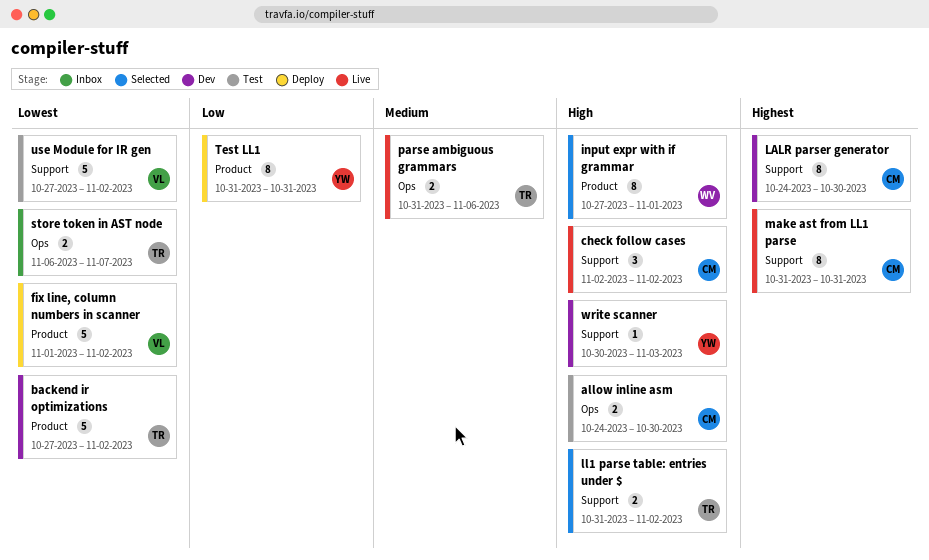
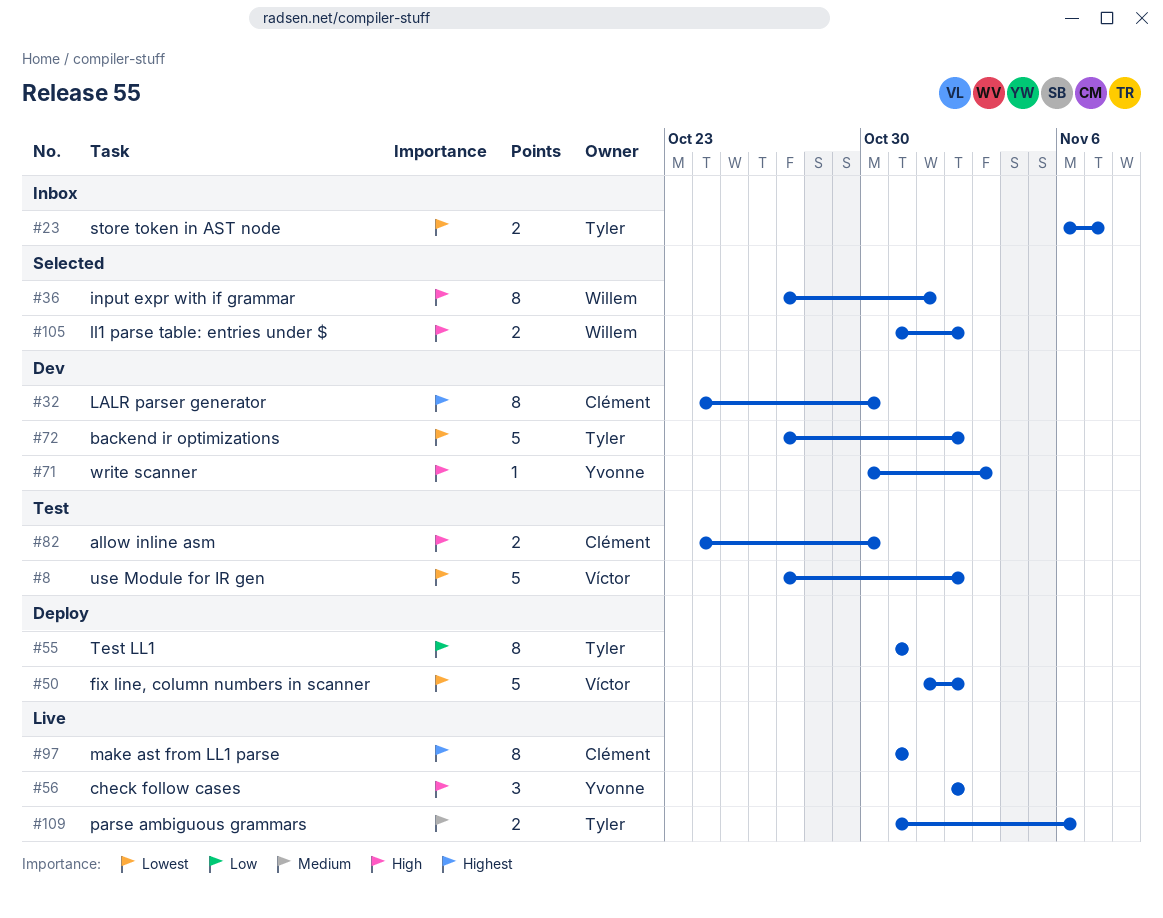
check follow cases, owner: Clément -> Yvonne
ll1 parse table: entries under $, owner: Tyler -> Willem
Test LL1, owner: Yvonne -> Tyler

